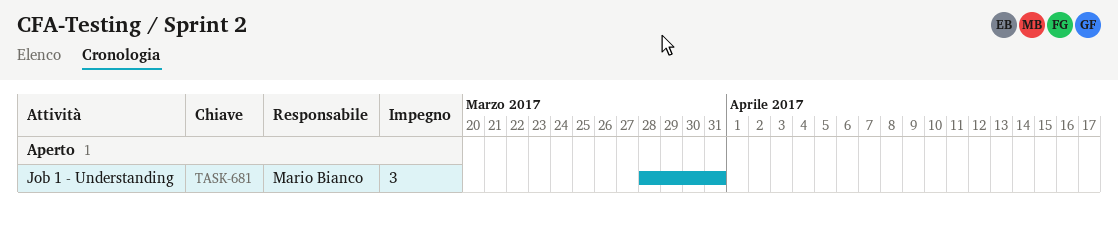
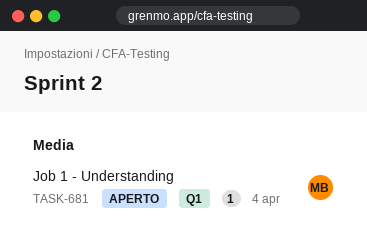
TASK-681, estimate: 3 -> 1
TASK-681, due: Mar 31 -> Apr 4

